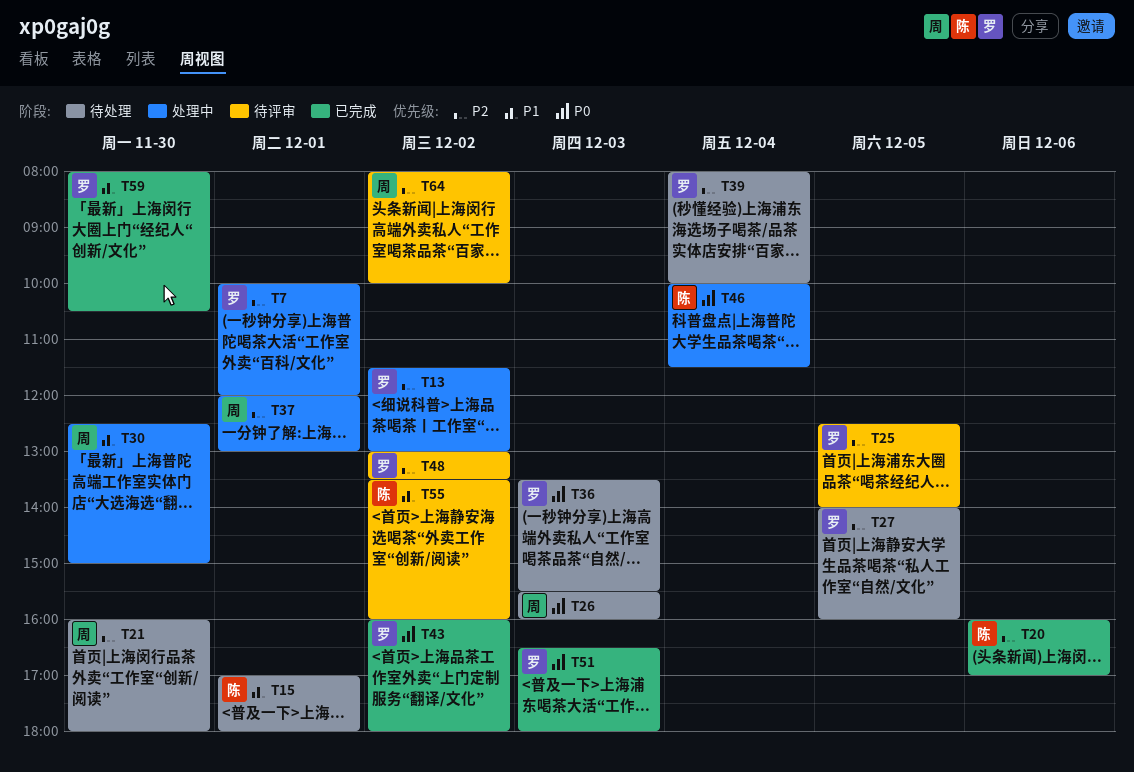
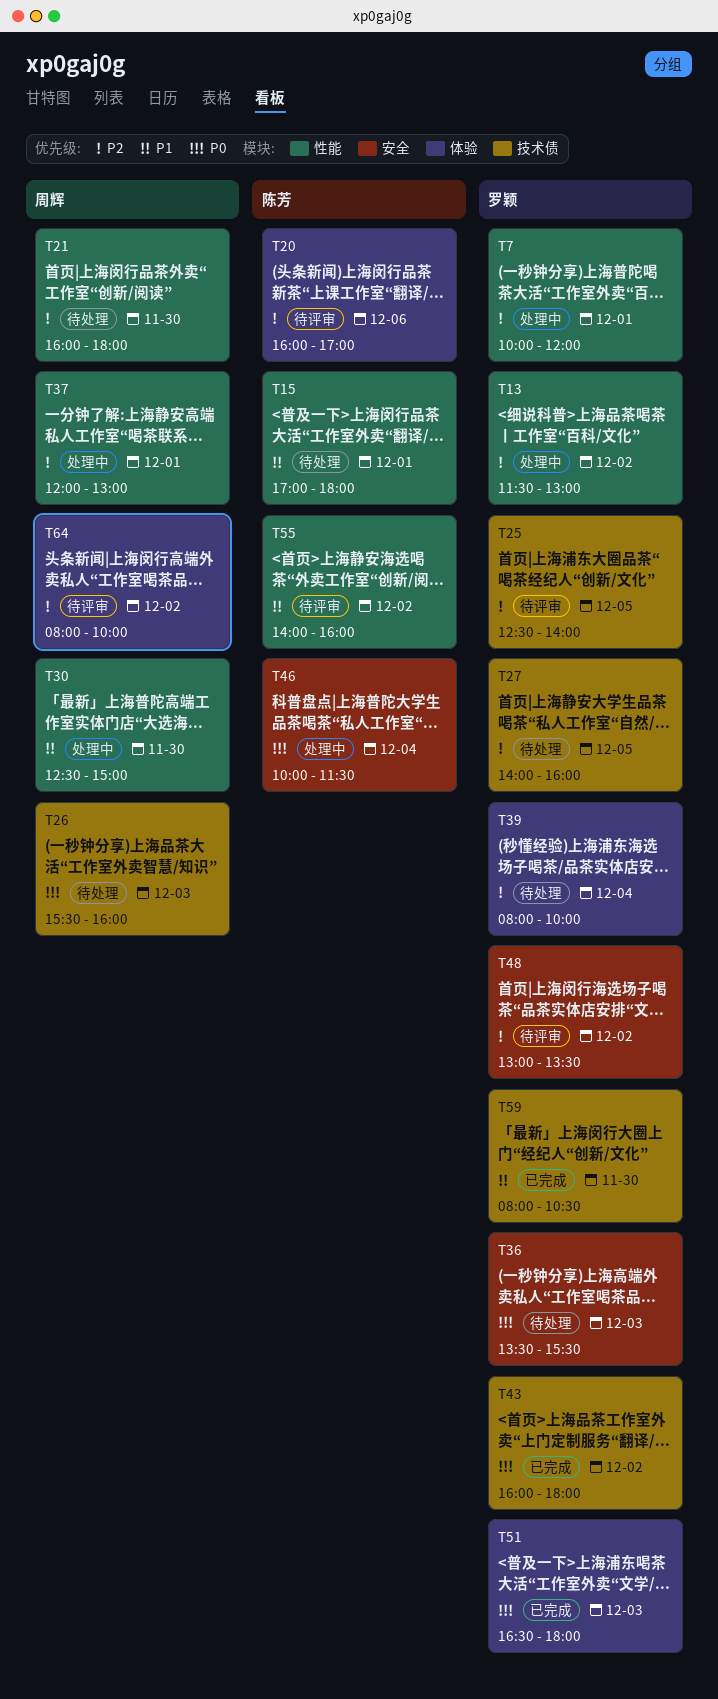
T20, status: 已完成 -> 待评审
T55, begins: 13:30 -> 14:00

